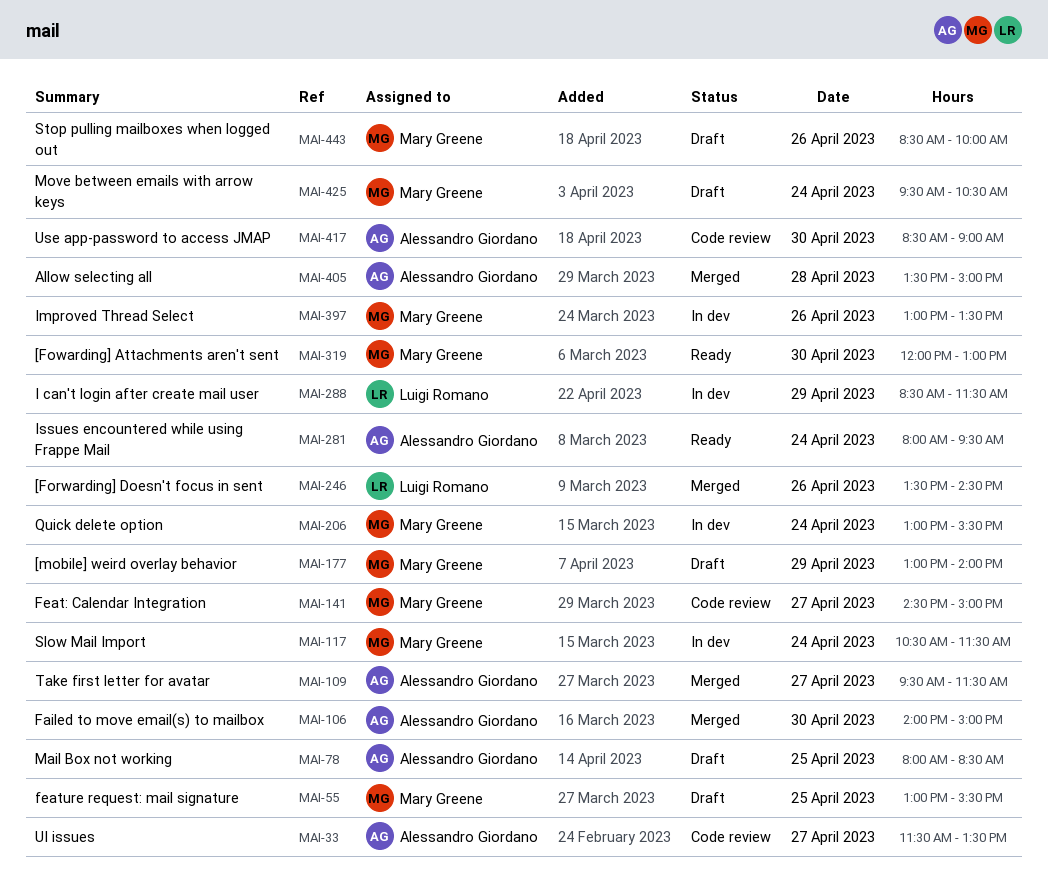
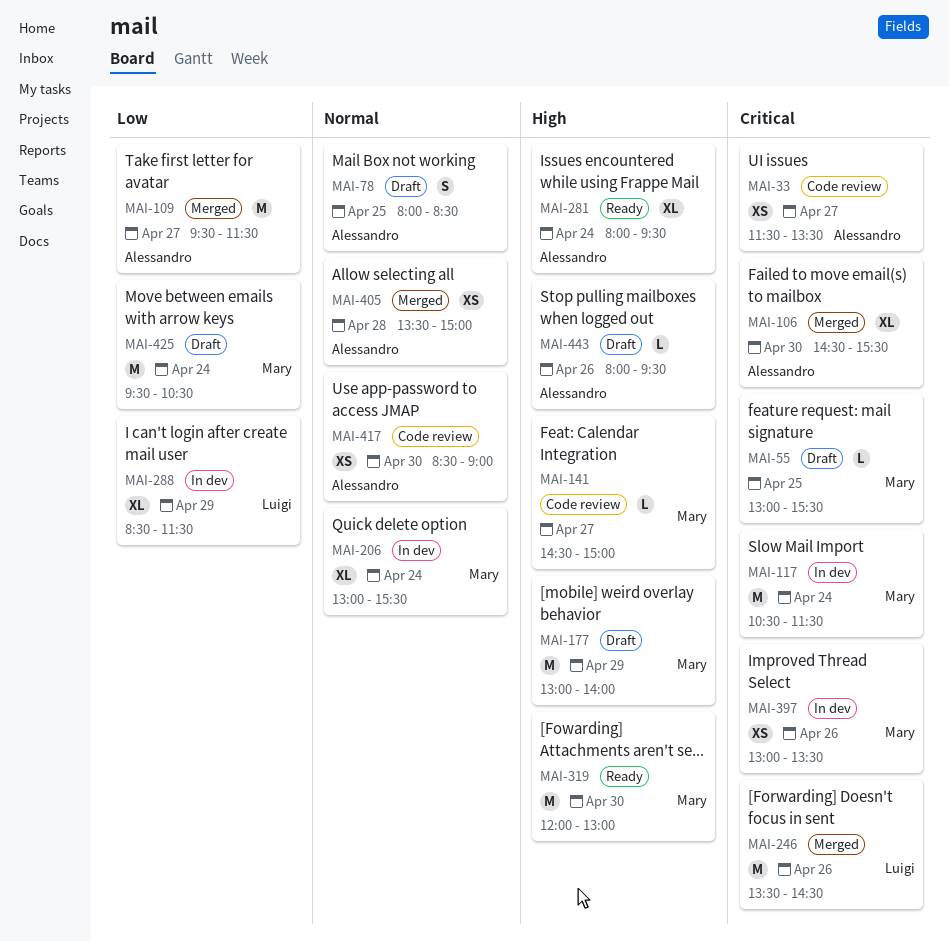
MAI-106, begins: 14:00 -> 14:30
MAI-106, ends: 15:00 -> 15:30
MAI-443, owner: Mary Greene -> Alessandro Giordano
MAI-443, begins: 08:30 -> 08:00
MAI-443, ends: 10:00 -> 09:30

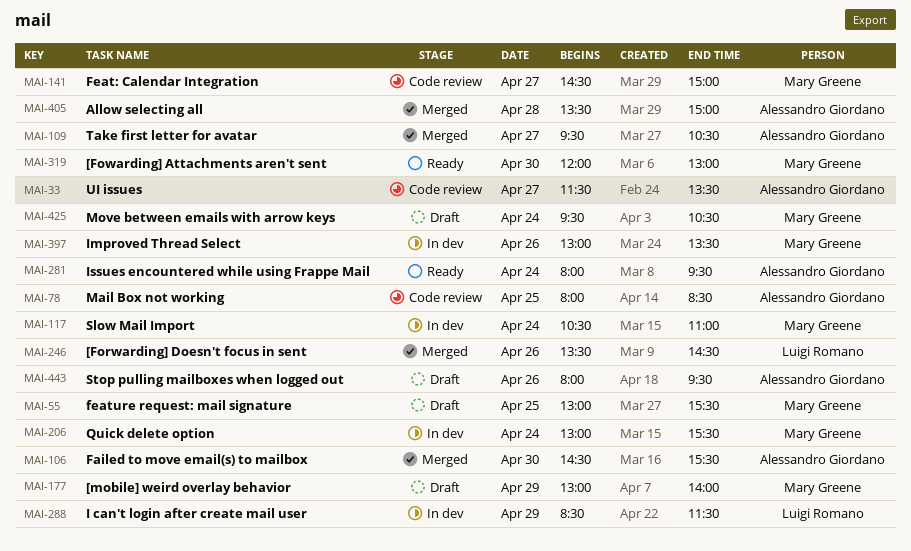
MAI-78, status: Draft -> Code review
MAI-109, ends: 11:30 -> 10:30
MAI-117, ends: 11:30 -> 11:00
MAI-417: present -> none

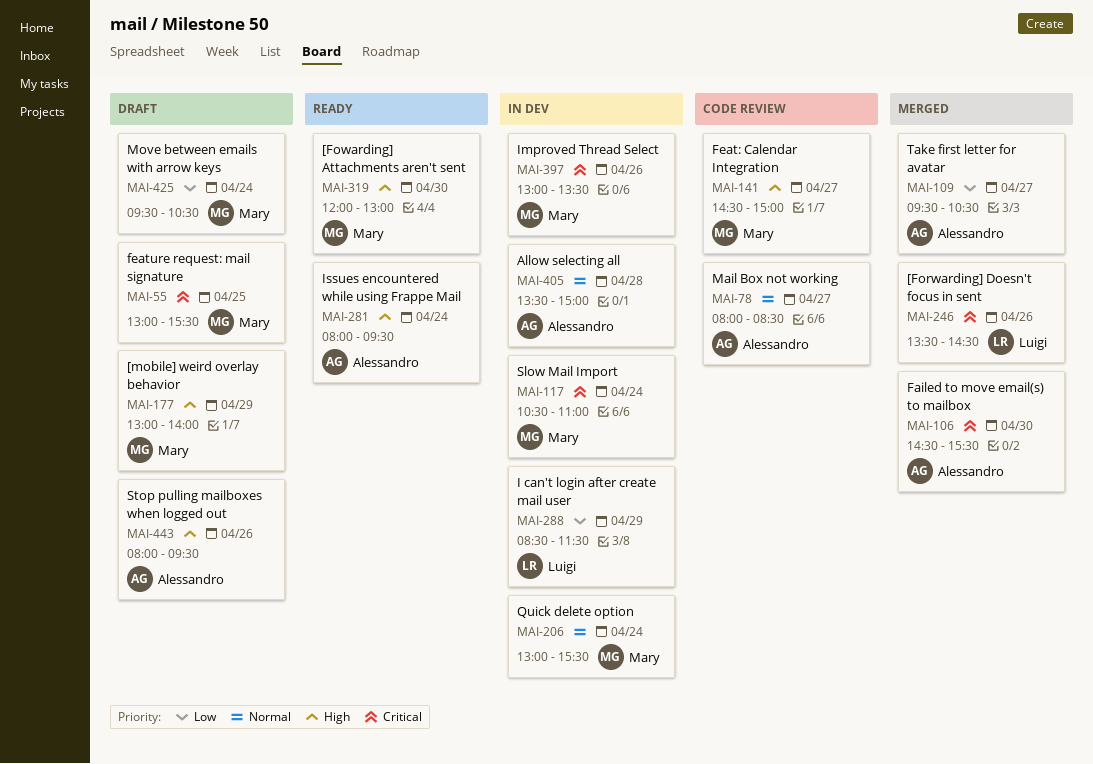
MAI-33: present -> none
MAI-78, day: Apr 25 -> Apr 27
MAI-405, status: Merged -> In dev

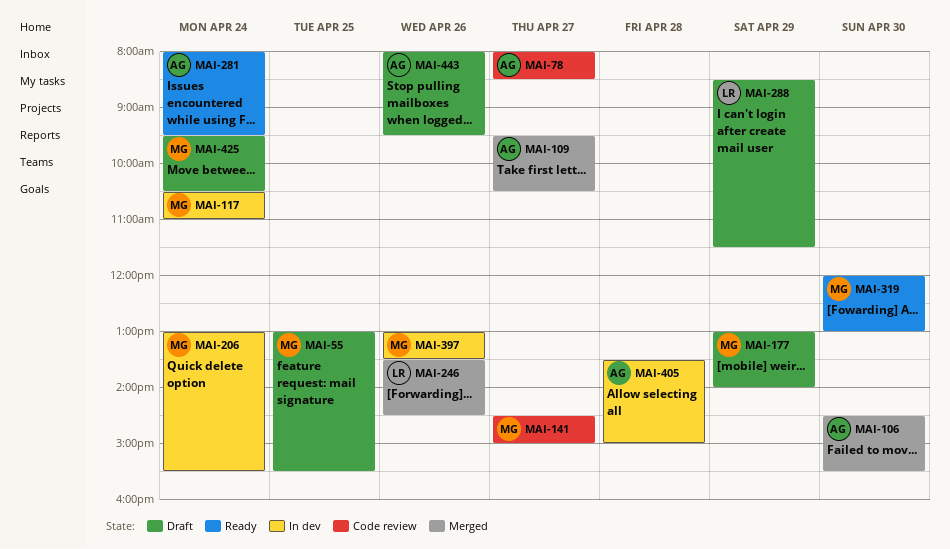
MAI-288, status: In dev -> Draft

